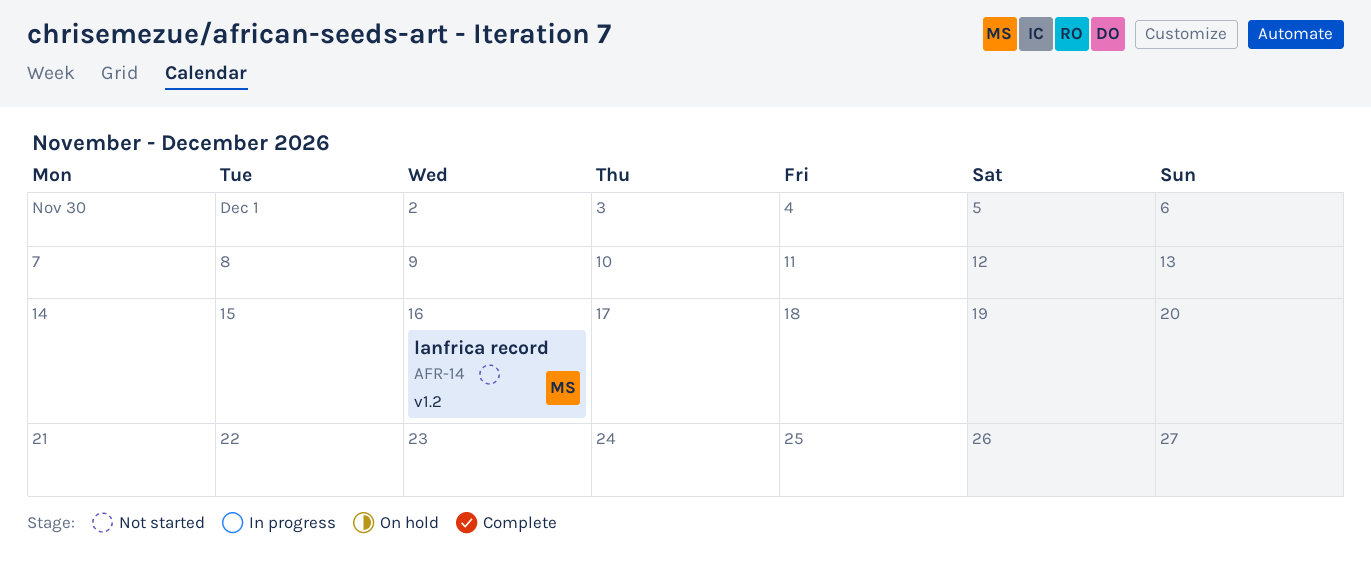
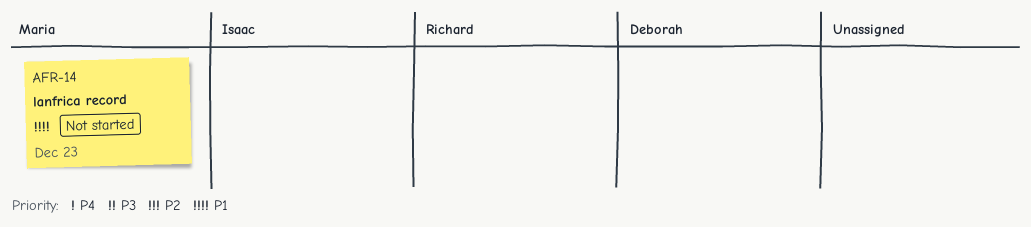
AFR-14, due: Dec 16 -> Dec 23

